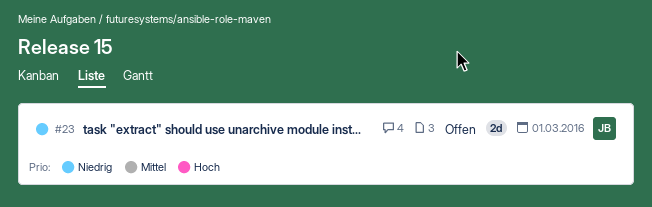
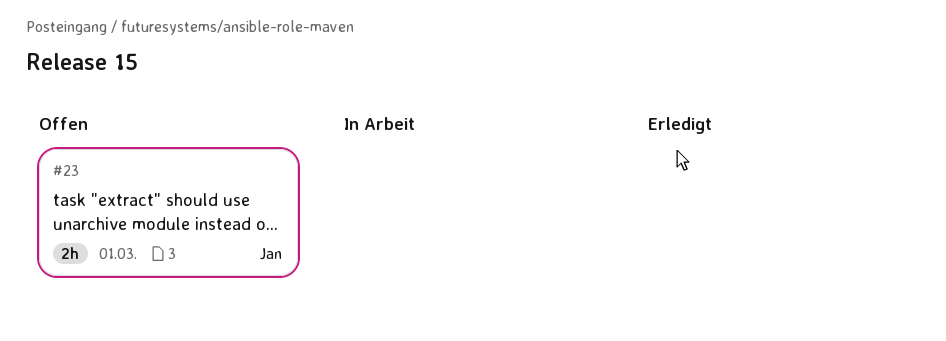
#23, estimate: 2d -> 2h

